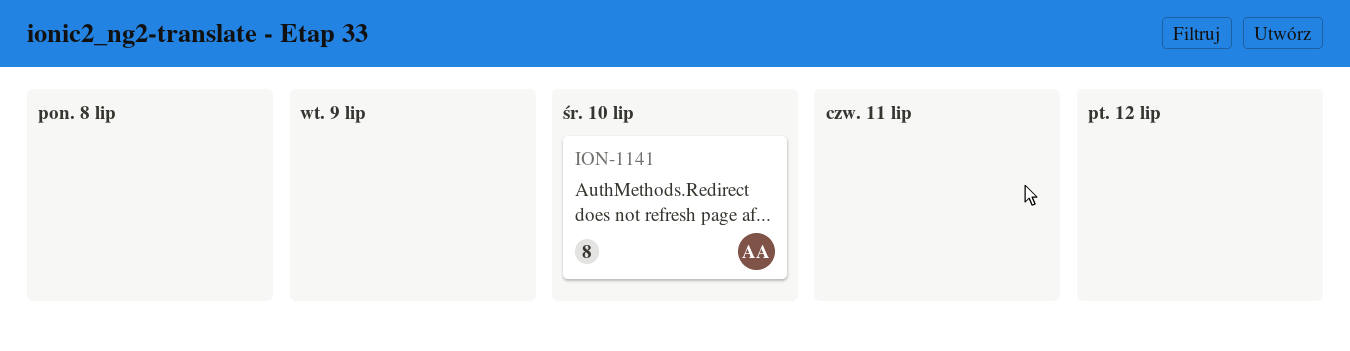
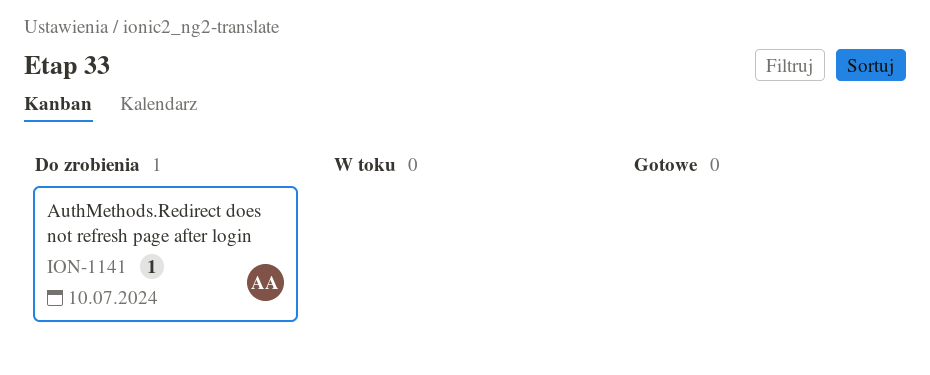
ION-1141, estimate: 8 -> 1

